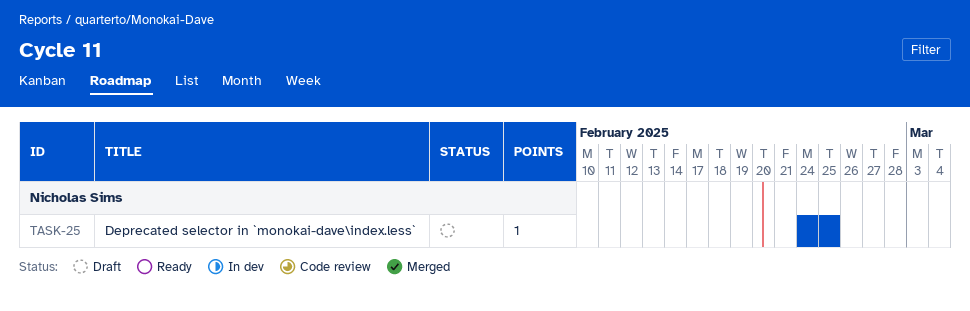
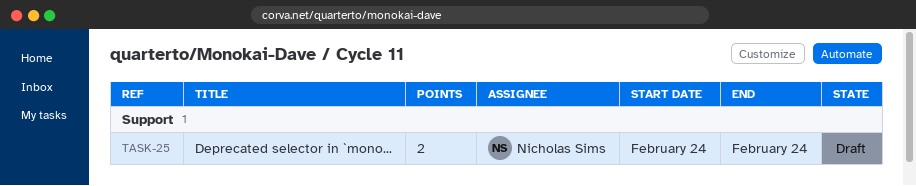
TASK-25, estimate: 1 -> 2
TASK-25, due: Feb 25 -> Feb 24

